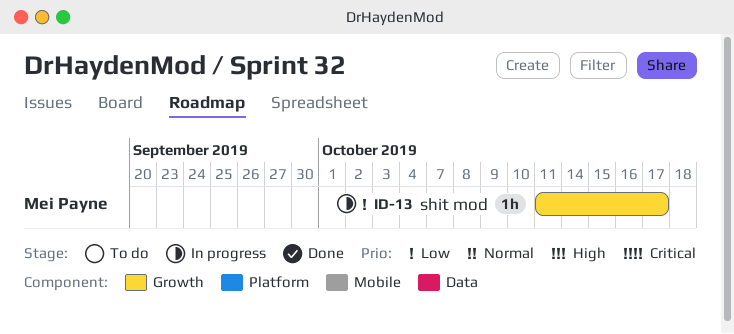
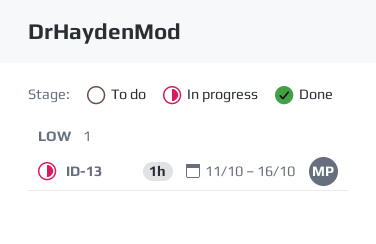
ID-13, due: Oct 17 -> Oct 16

